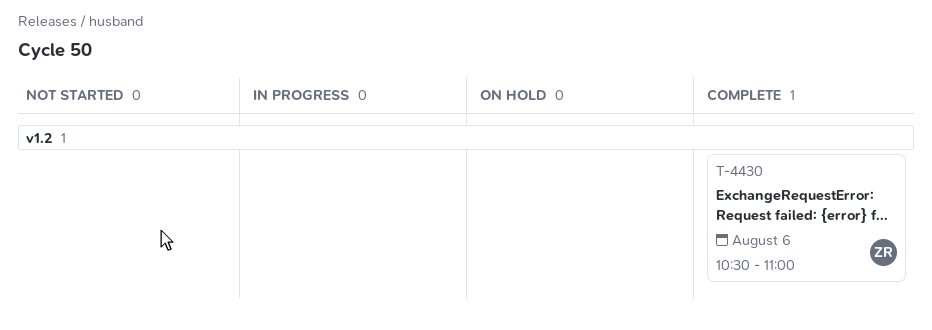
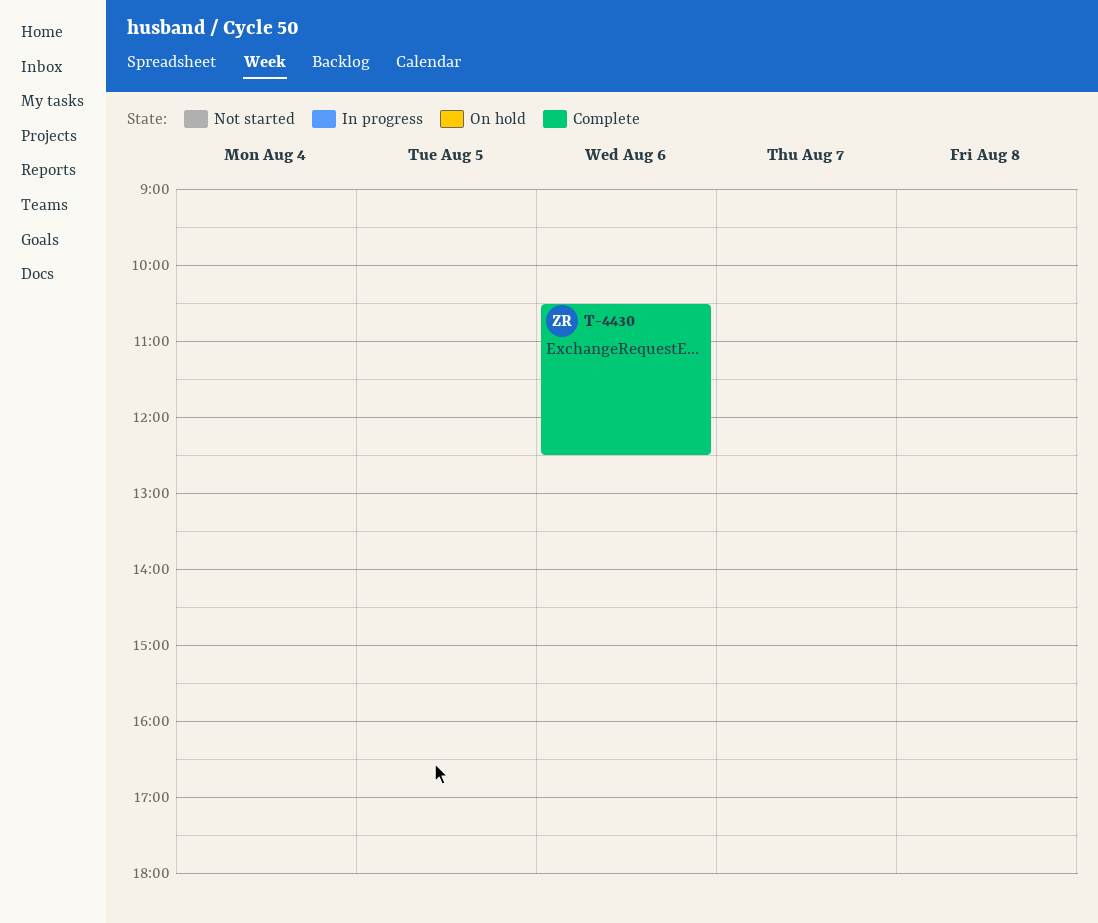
T-4430, ends: 11:00 -> 12:30

